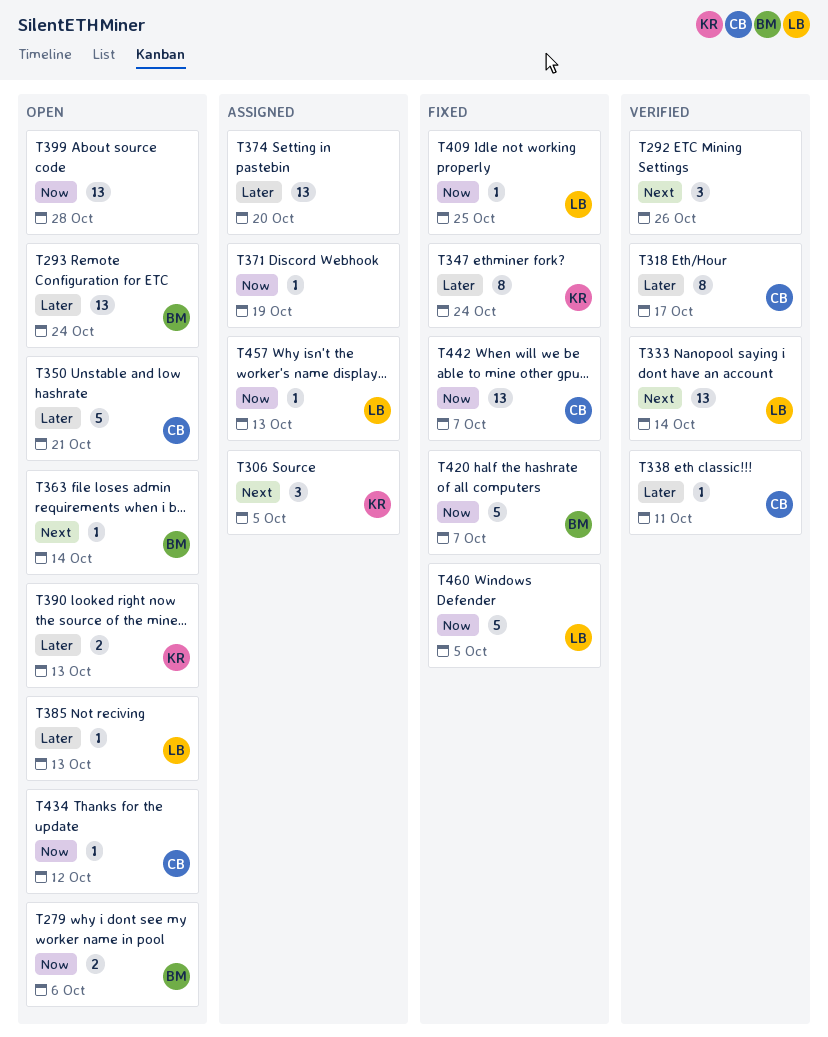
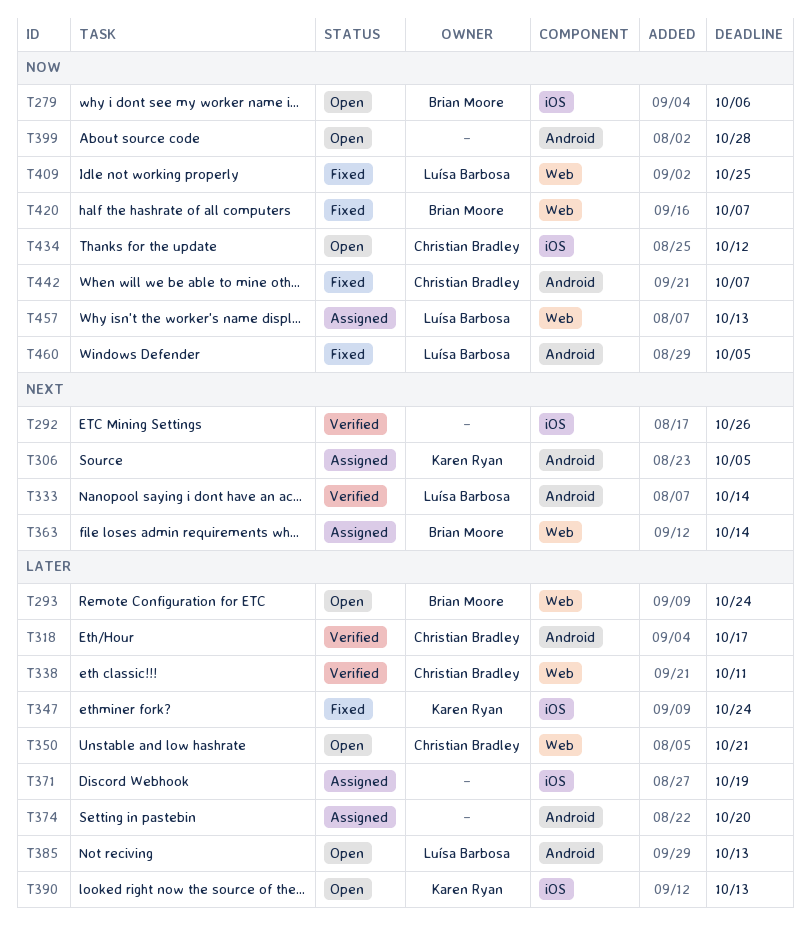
T363, status: Open -> Assigned
T371, priority: Now -> Later

